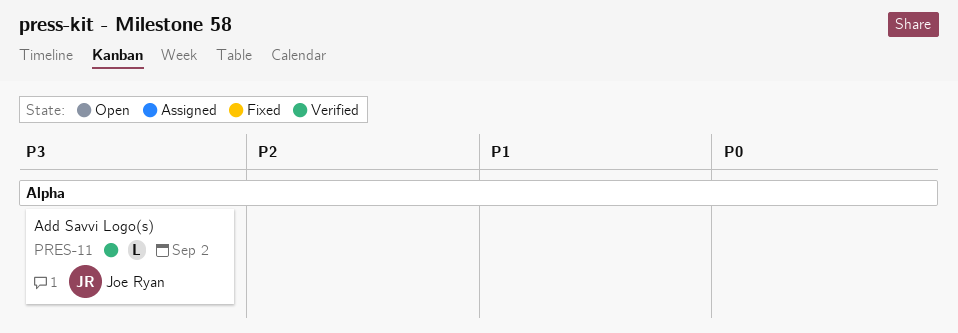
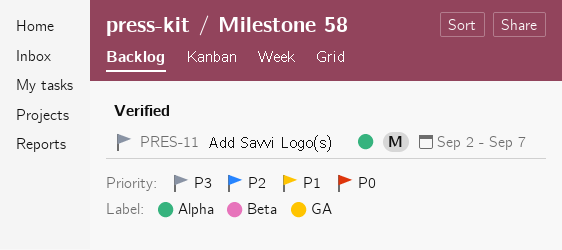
PRES-11, estimate: L -> M
PRES-11, due: Sep 2 -> Sep 7

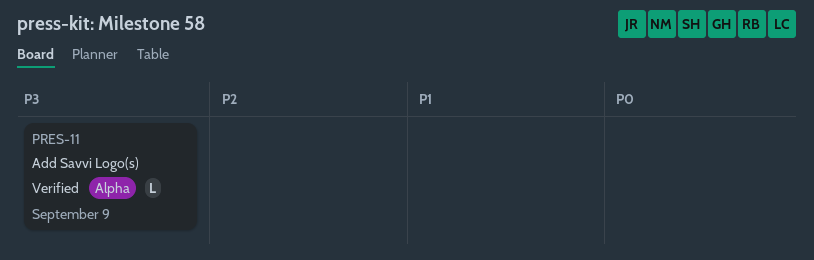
PRES-11, estimate: M -> L
PRES-11, due: Sep 7 -> Sep 9

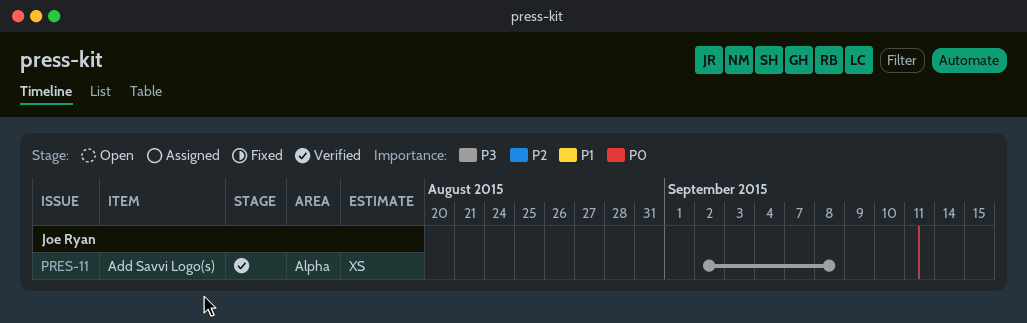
PRES-11, estimate: L -> XS
PRES-11, due: Sep 9 -> Sep 8

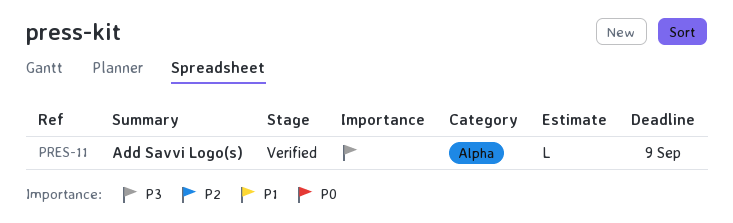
PRES-11, estimate: XS -> L
PRES-11, due: Sep 8 -> Sep 9

